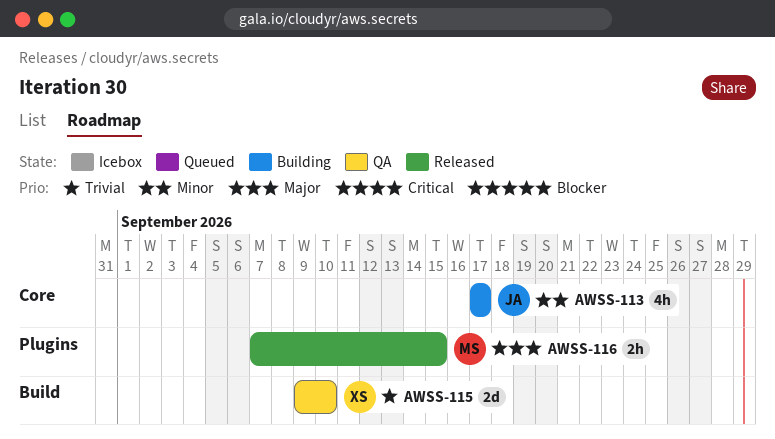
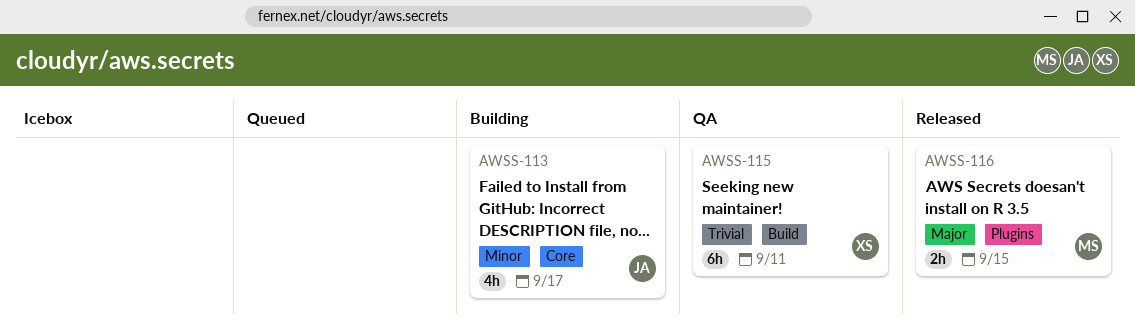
AWSS-115, estimate: 2d -> 6h
AWSS-115, due: Sep 10 -> Sep 11

